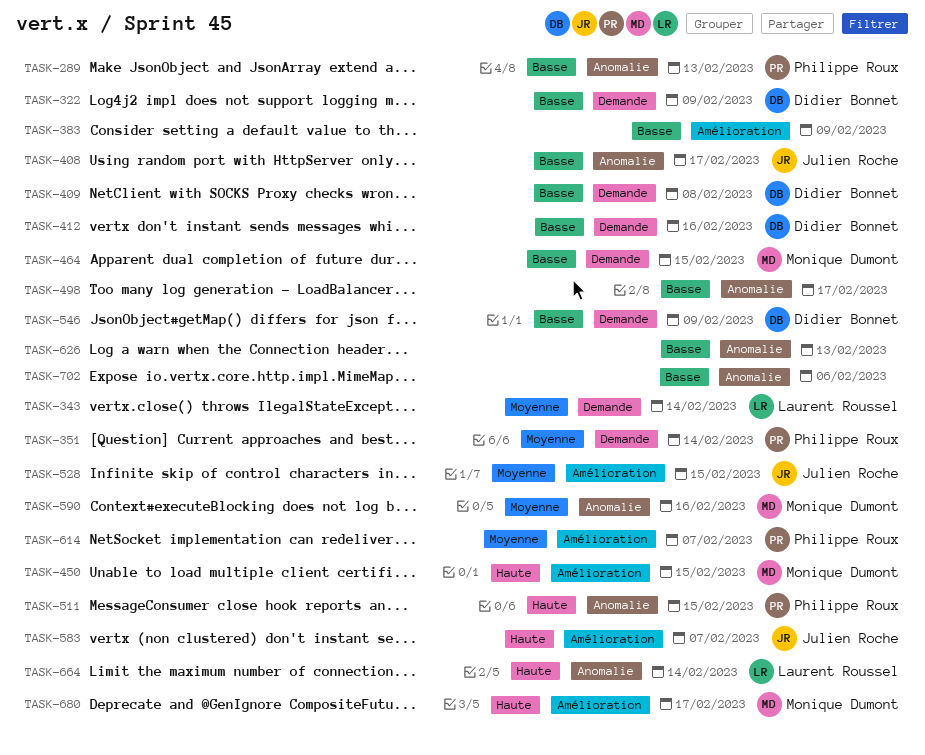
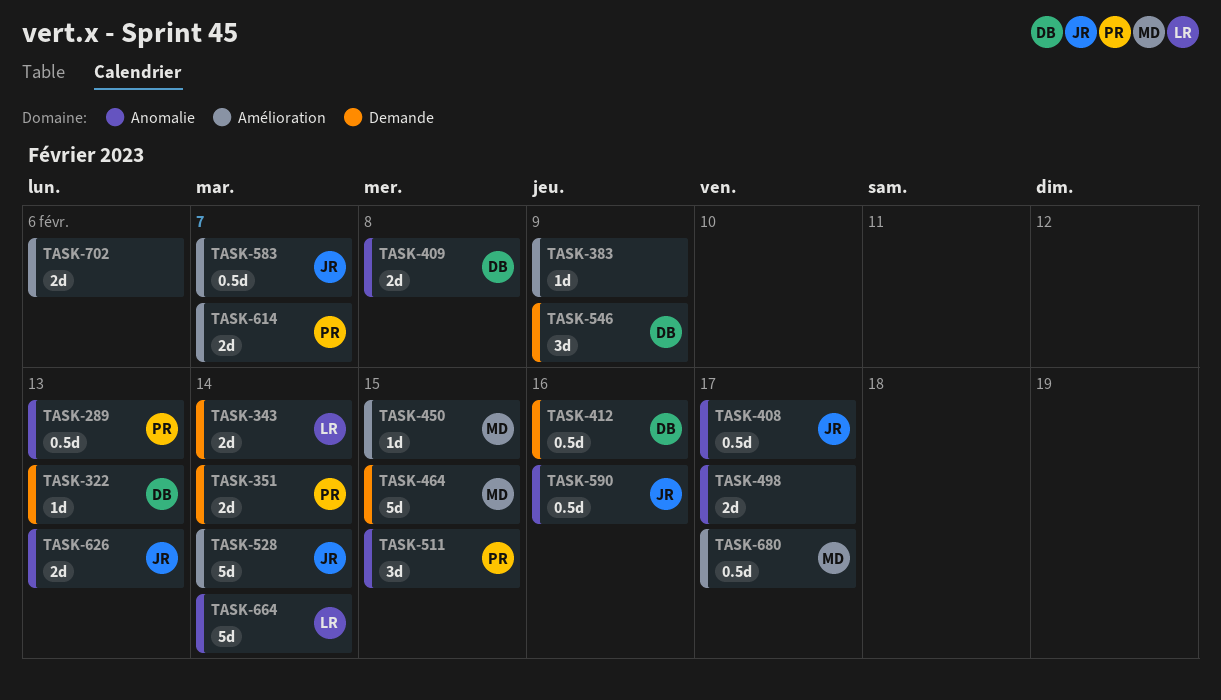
TASK-322, due: Feb 9 -> Feb 13
TASK-409, label: Demande -> Anomalie
TASK-528, due: Feb 15 -> Feb 14
TASK-590, owner: Monique Dumont -> Julien Roche
TASK-626, owner: none -> Julien Roche
TASK-702, label: Anomalie -> Amélioration

